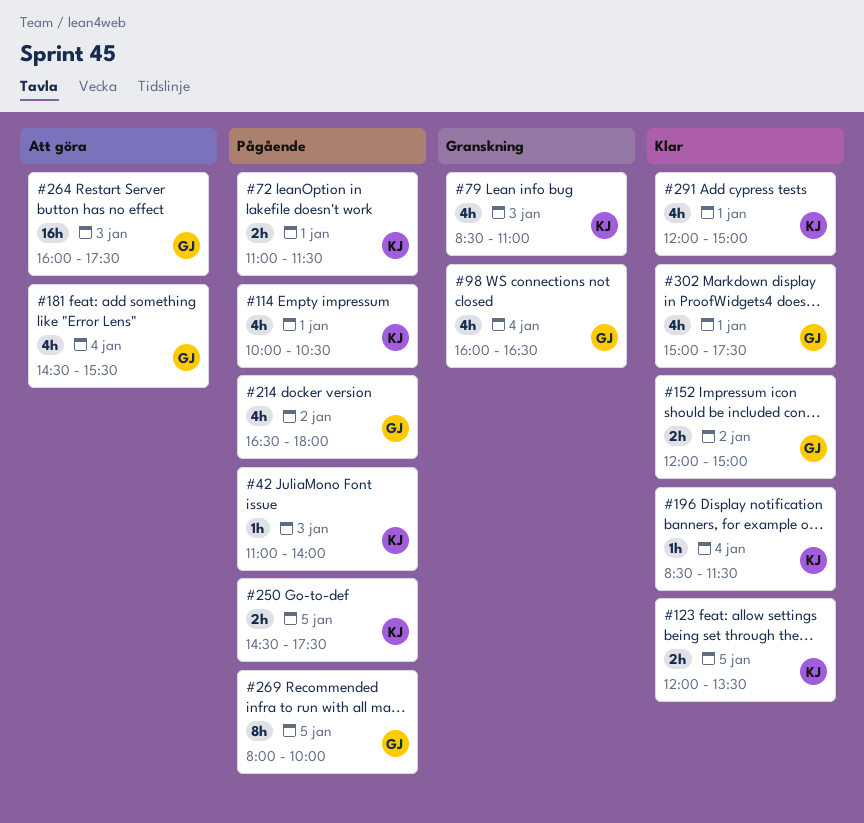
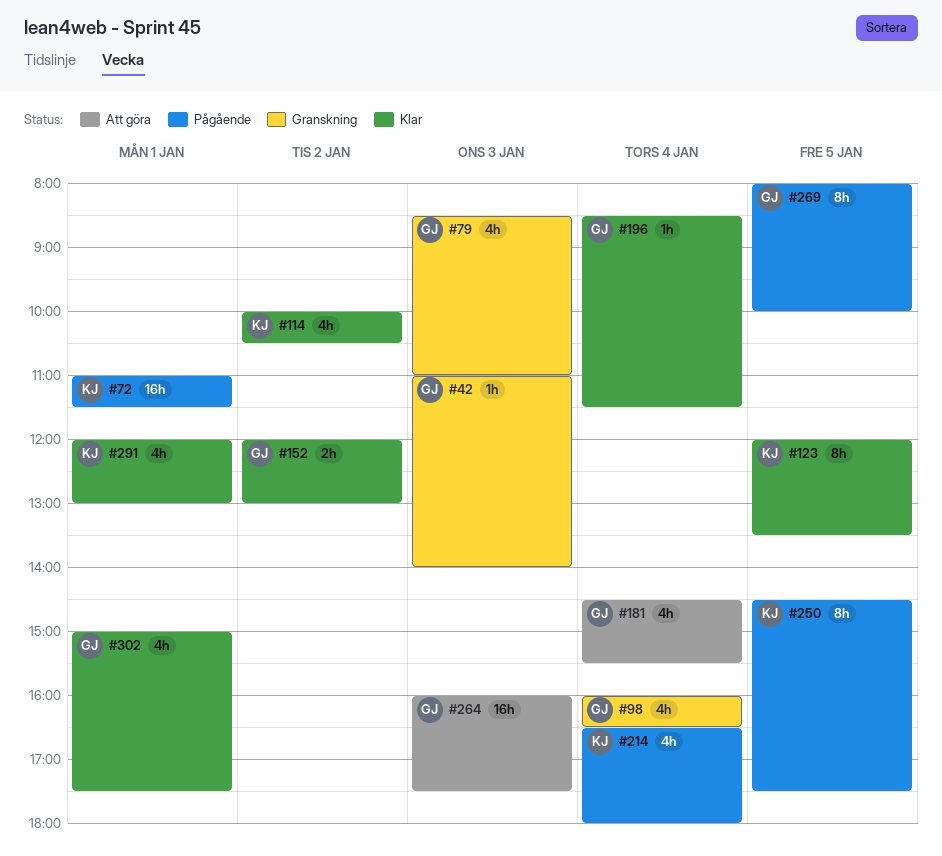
#42, status: Pågående -> Granskning
#42, owner: KJ -> GJ
#72, estimate: 2h -> 16h
#79, owner: KJ -> GJ
#114, status: Pågående -> Klar
#114, day: Jan 1 -> Jan 2
#123, estimate: 2h -> 8h
#152, ends: 15:00 -> 13:00
#196, owner: KJ -> GJ
#214, owner: GJ -> KJ
#214, day: Jan 2 -> Jan 4
#250, estimate: 2h -> 8h
#291, ends: 15:00 -> 13:00

